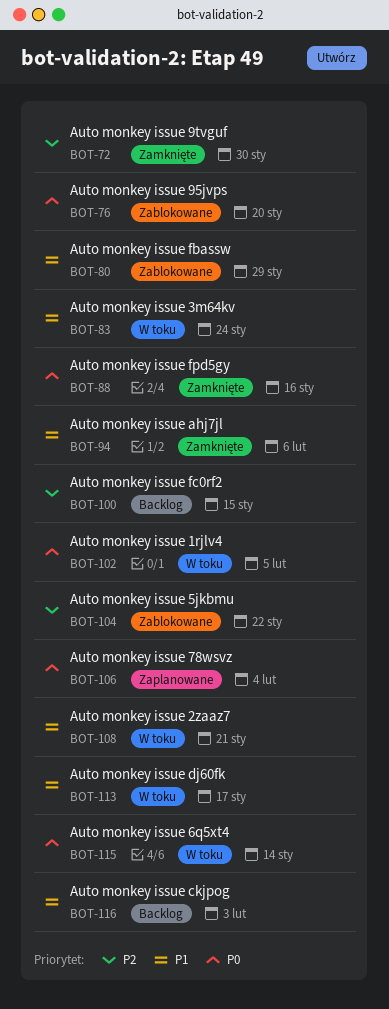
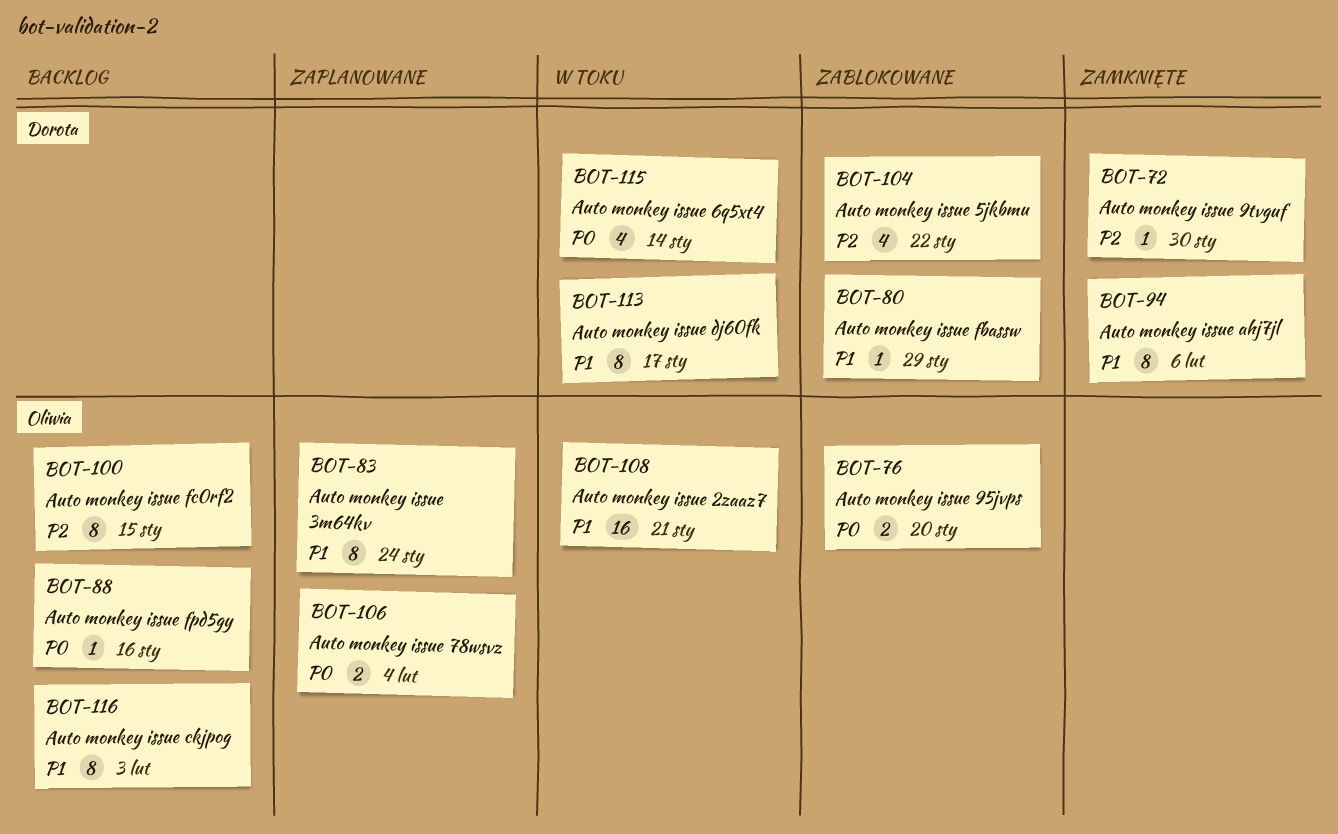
BOT-83, status: W toku -> Zaplanowane
BOT-88, status: Zamknięte -> Backlog
BOT-102: present -> none

